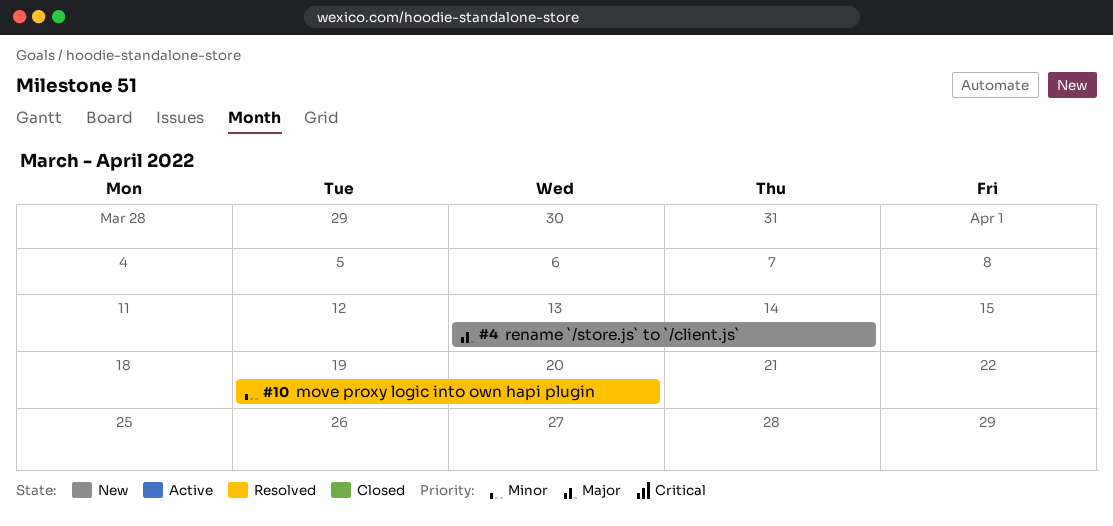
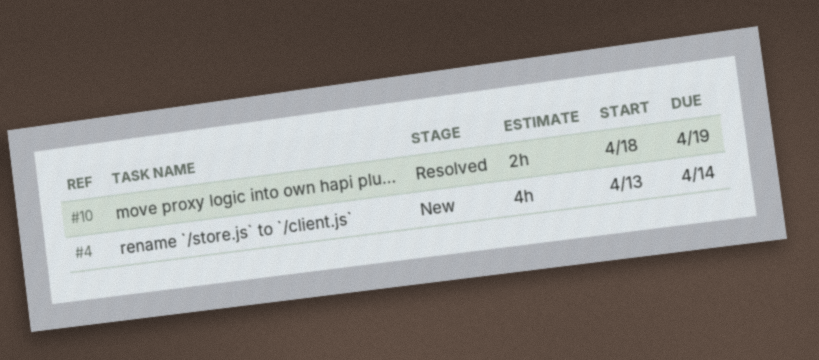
#10, start: Apr 19 -> Apr 18
#10, due: Apr 20 -> Apr 19

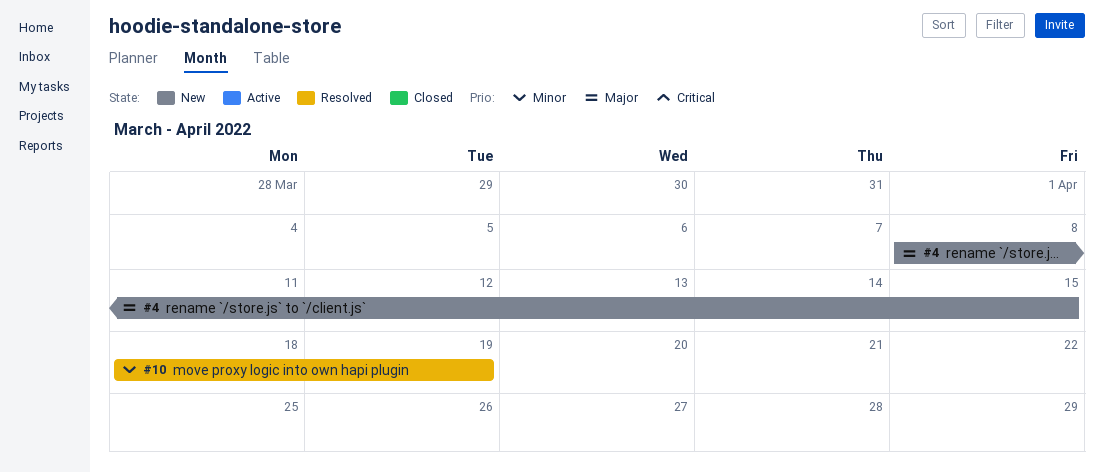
#4, start: Apr 13 -> Apr 8
#4, due: Apr 14 -> Apr 15

